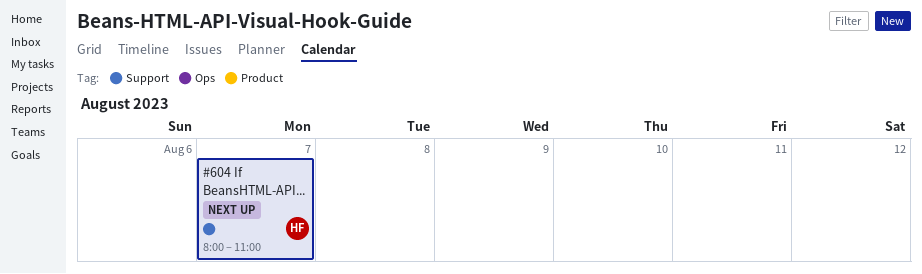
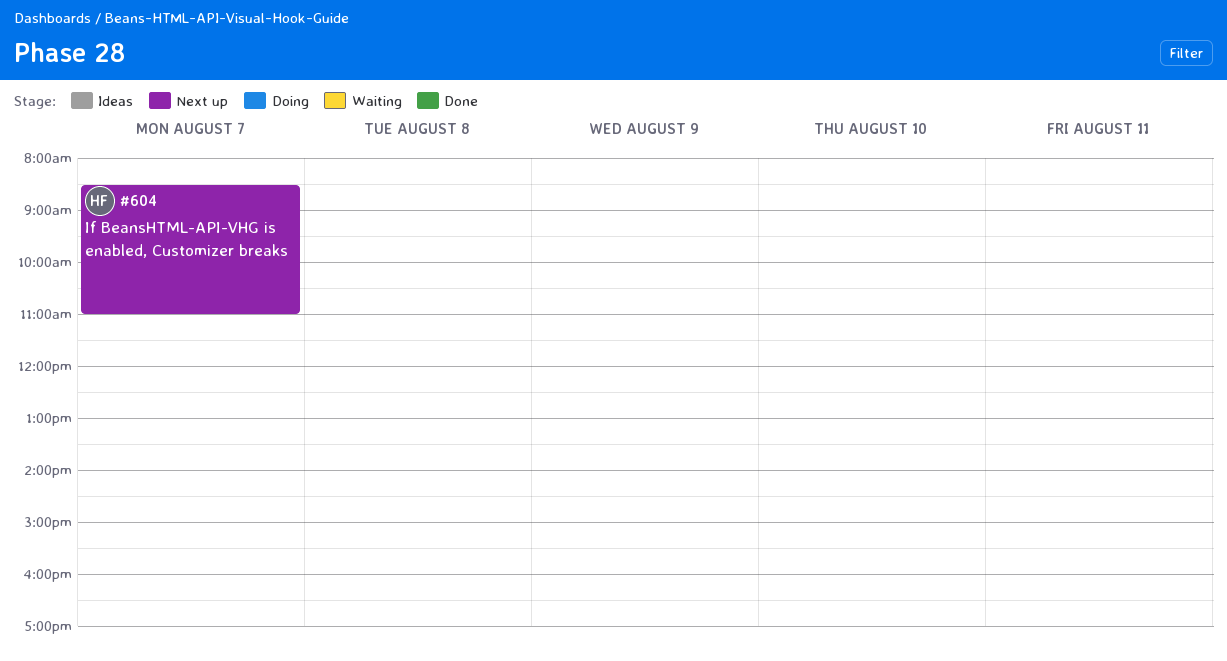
#604, begins: 08:00 -> 08:30

